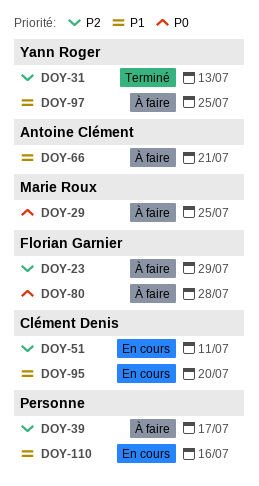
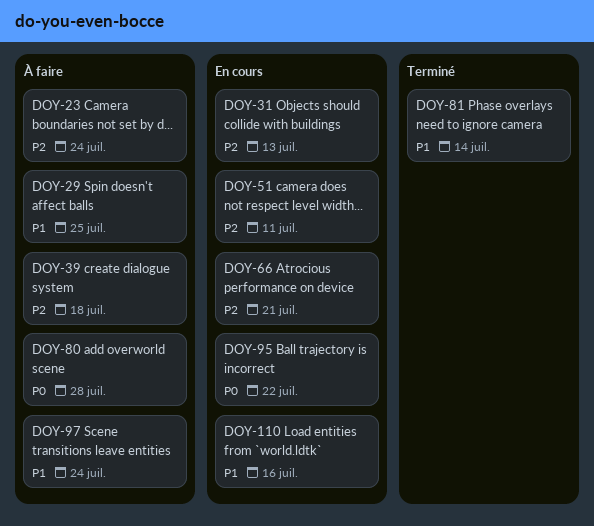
DOY-23, due: Jul 29 -> Jul 24
DOY-29, priority: P0 -> P1
DOY-31, status: Terminé -> En cours
DOY-39, due: Jul 17 -> Jul 18
DOY-66, status: À faire -> En cours
DOY-66, priority: P1 -> P2
DOY-81: none -> present
DOY-95, priority: P1 -> P0
DOY-95, due: Jul 20 -> Jul 22
DOY-97, due: Jul 25 -> Jul 24

